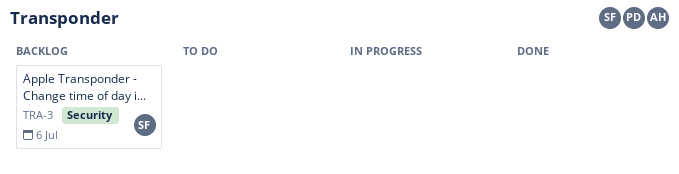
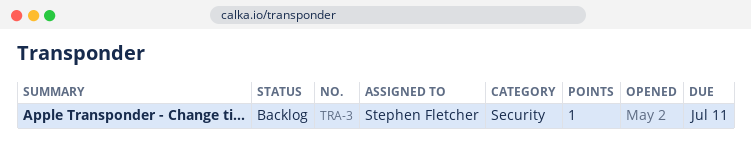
TRA-3, due: Jul 6 -> Jul 11

